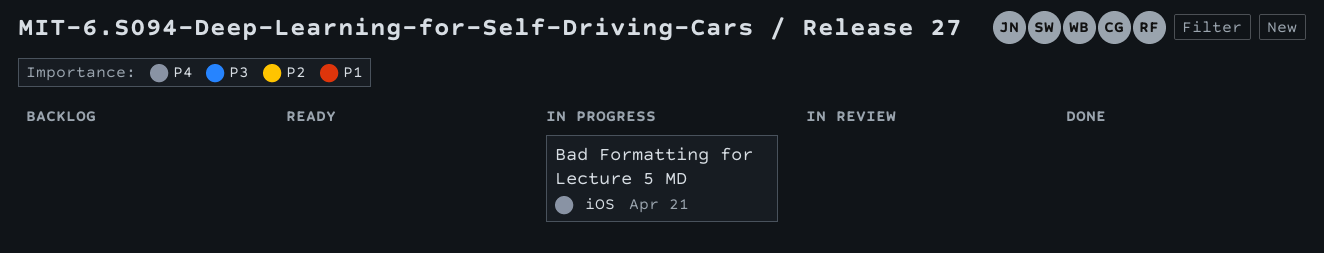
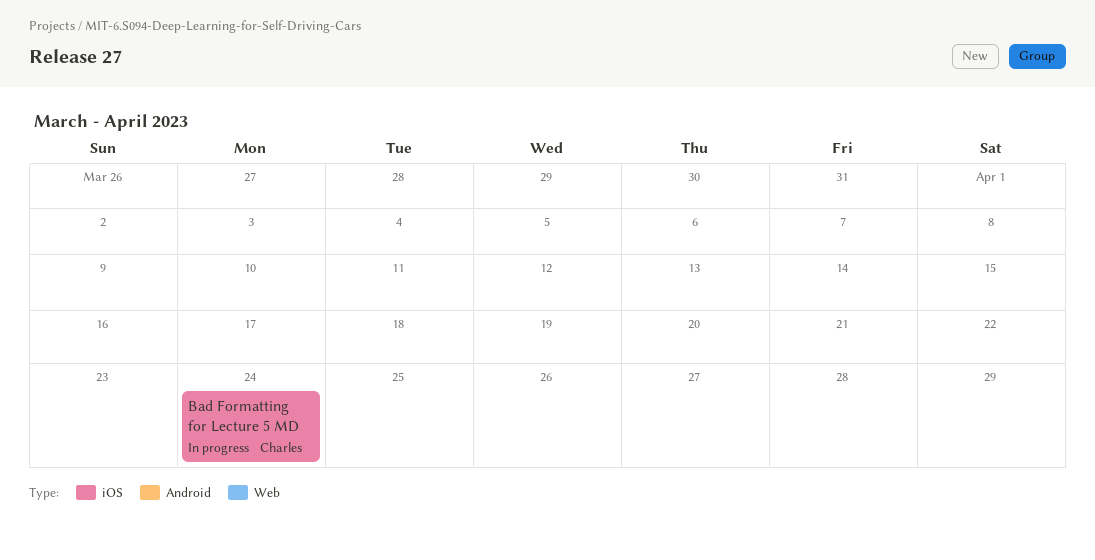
Bad Formatting for Lecture 5 MD, due: Apr 21 -> Apr 24

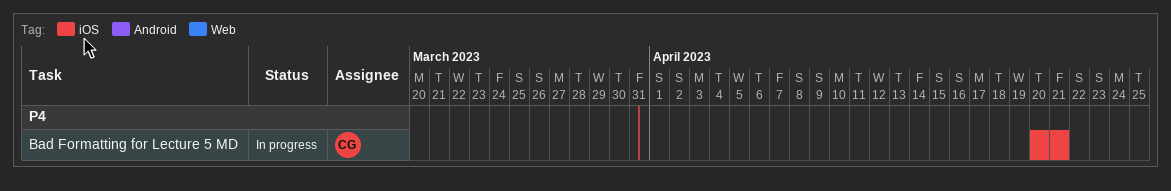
Bad Formatting for Lecture 5 MD, due: Apr 24 -> Apr 21

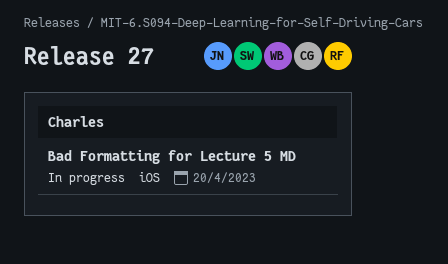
Bad Formatting for Lecture 5 MD, due: Apr 21 -> Apr 20

